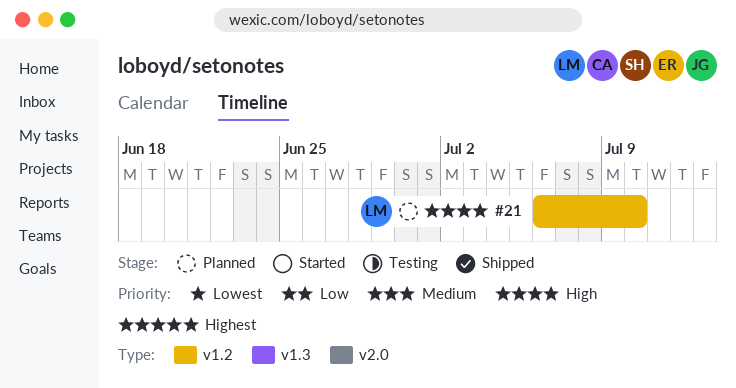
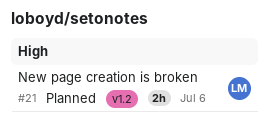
#21, due: Jul 10 -> Jul 6

